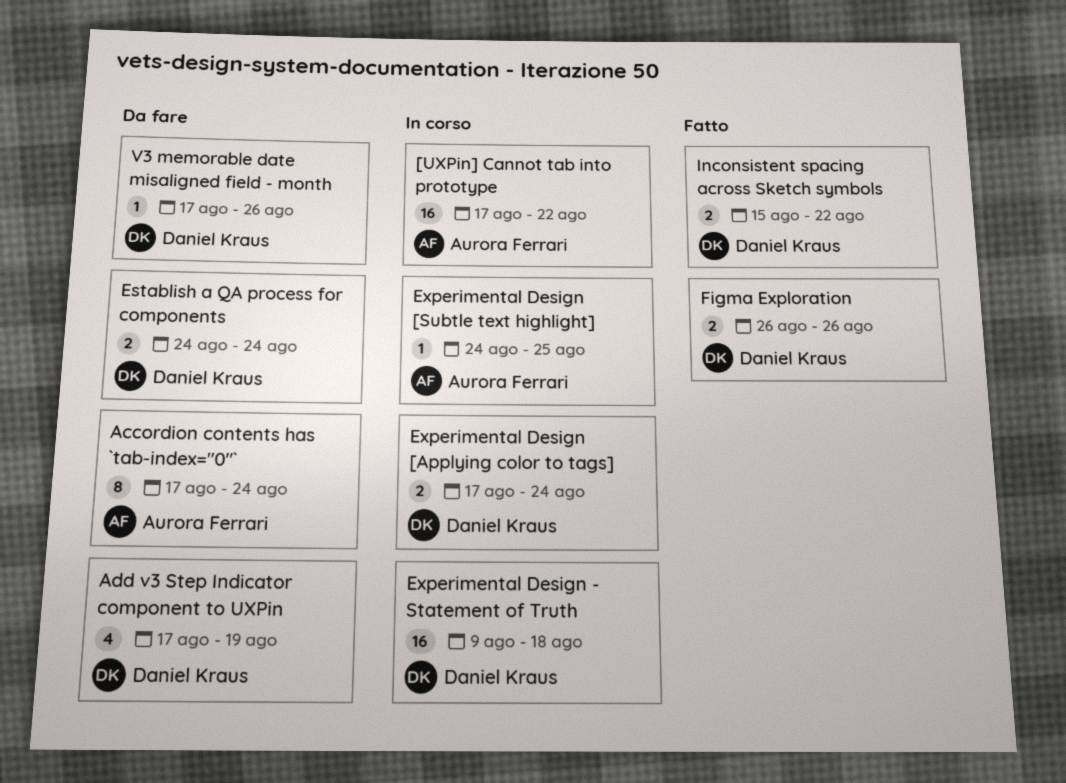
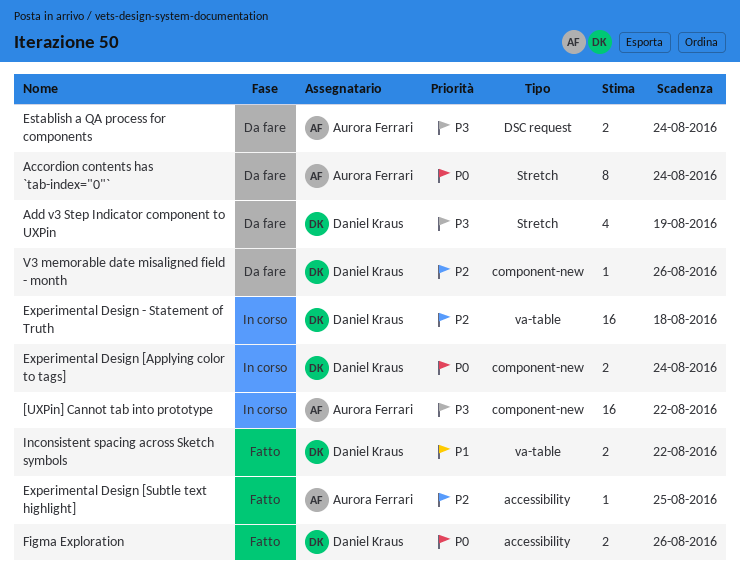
Establish a QA process for components, owner: Daniel Kraus -> Aurora Ferrari
Experimental Design [Subtle text highlight], status: In corso -> Fatto

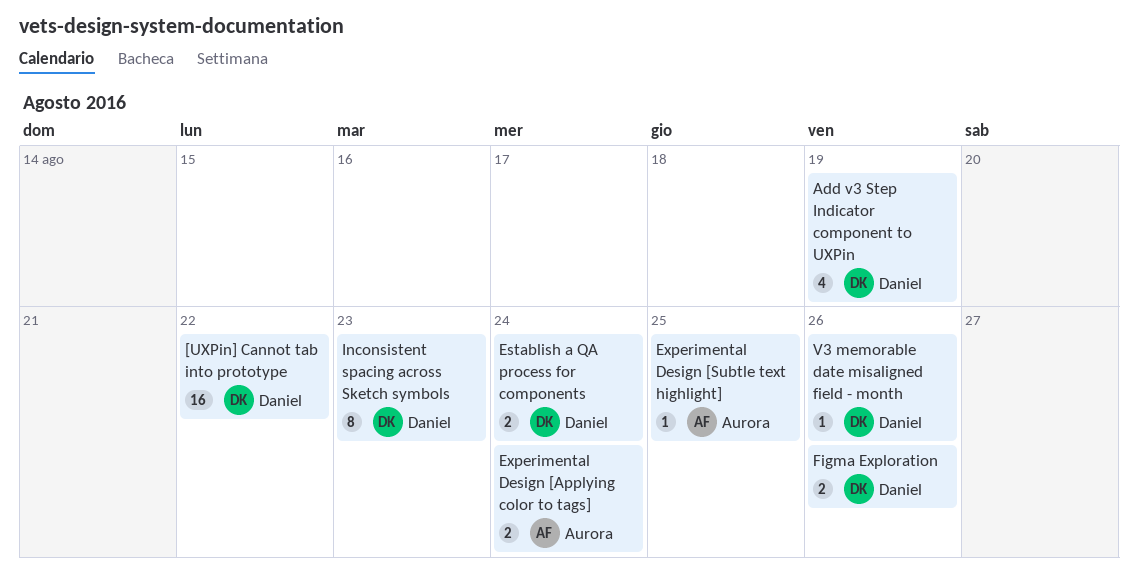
[UXPin] Cannot tab into prototype, owner: Aurora Ferrari -> Daniel Kraus
Accordion contents has `tab-index="0"`: present -> none
Establish a QA process for components, owner: Aurora Ferrari -> Daniel Kraus
Experimental Design - Statement of Truth: present -> none
Experimental Design [Applying color to tags], owner: Daniel Kraus -> Aurora Ferrari
Inconsistent spacing across Sketch symbols, estimate: 2 -> 8
Inconsistent spacing across Sketch symbols, due: Aug 22 -> Aug 23

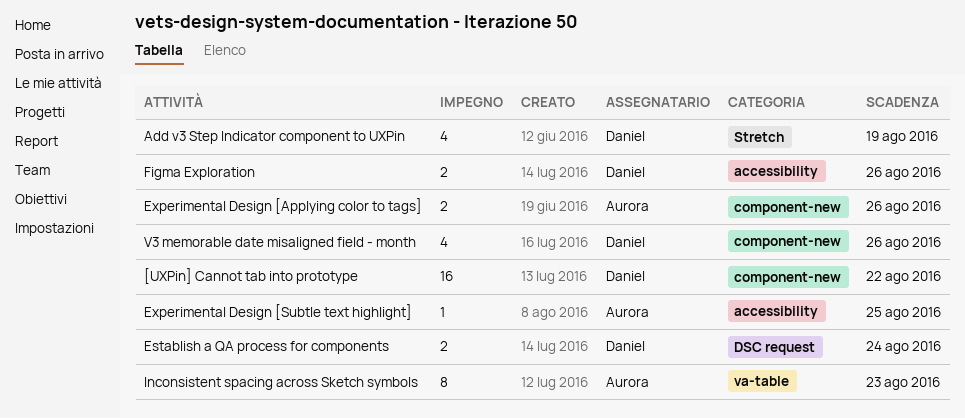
Experimental Design [Applying color to tags], due: Aug 24 -> Aug 26
Inconsistent spacing across Sketch symbols, owner: Daniel -> Aurora
V3 memorable date misaligned field - month, estimate: 1 -> 4

